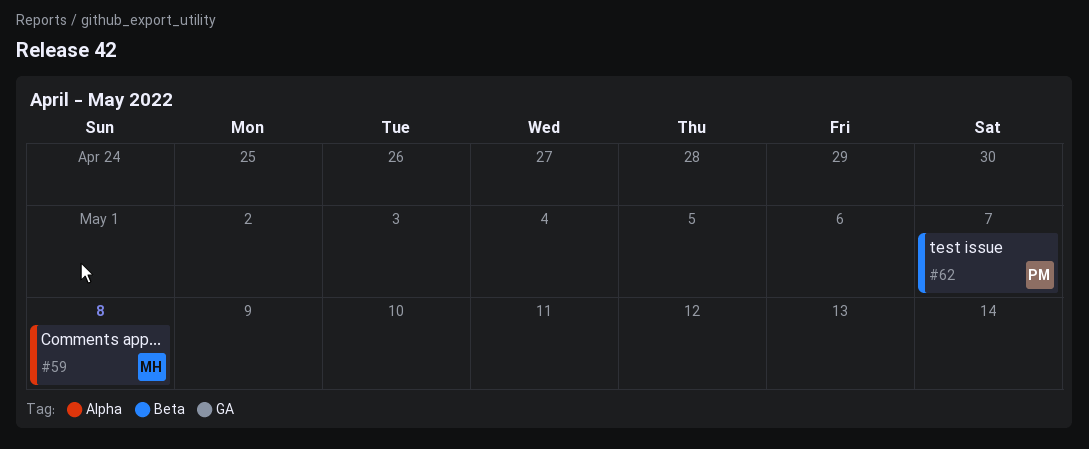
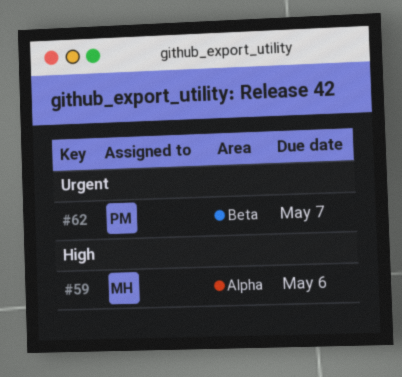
#59, due: May 8 -> May 6

